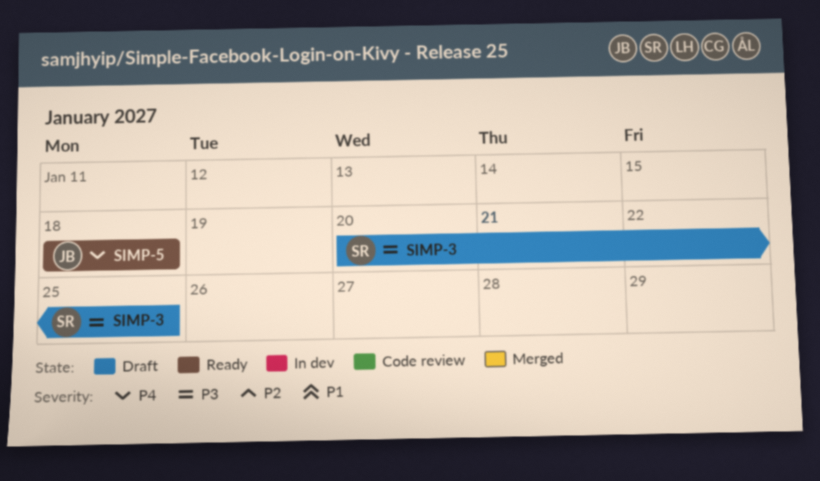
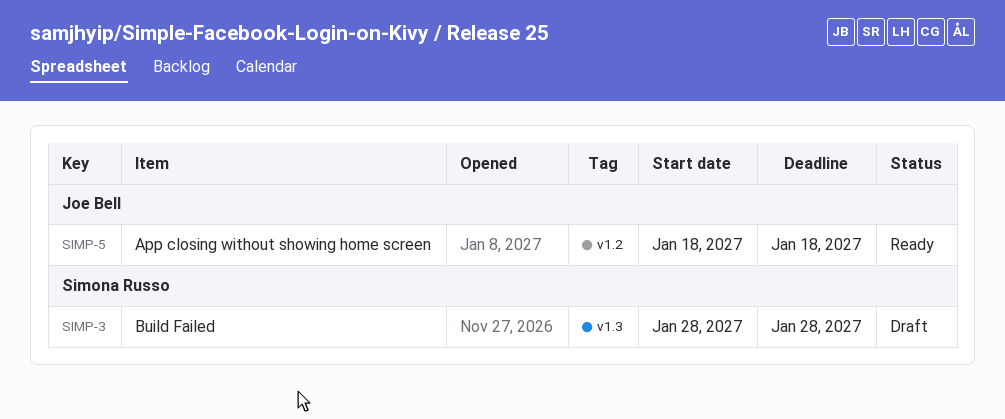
SIMP-3, start: Jan 20 -> Jan 28
SIMP-3, due: Jan 25 -> Jan 28

